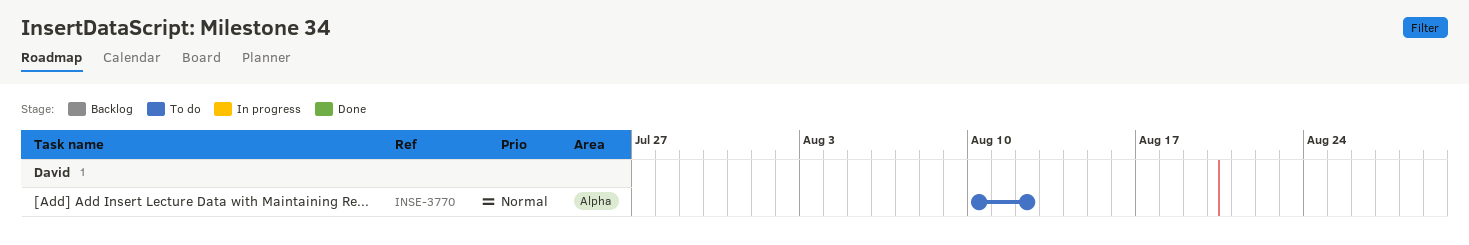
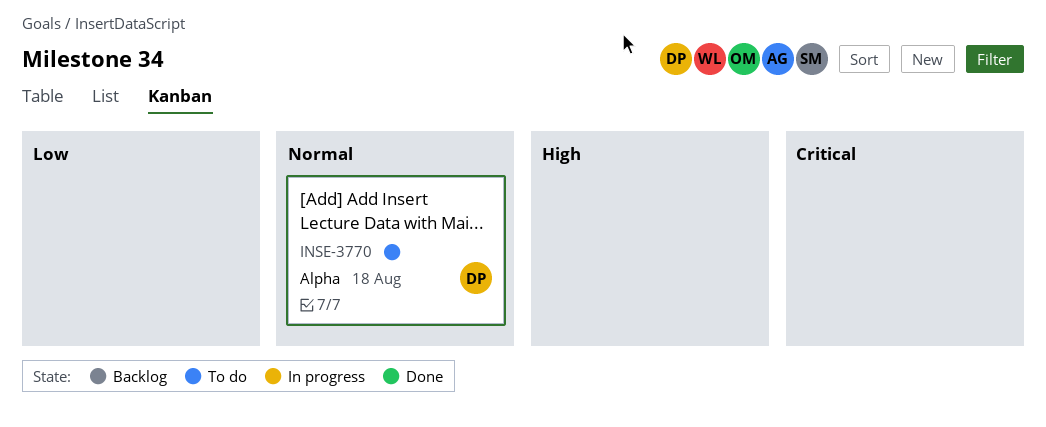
INSE-3770, due: Aug 12 -> Aug 18

